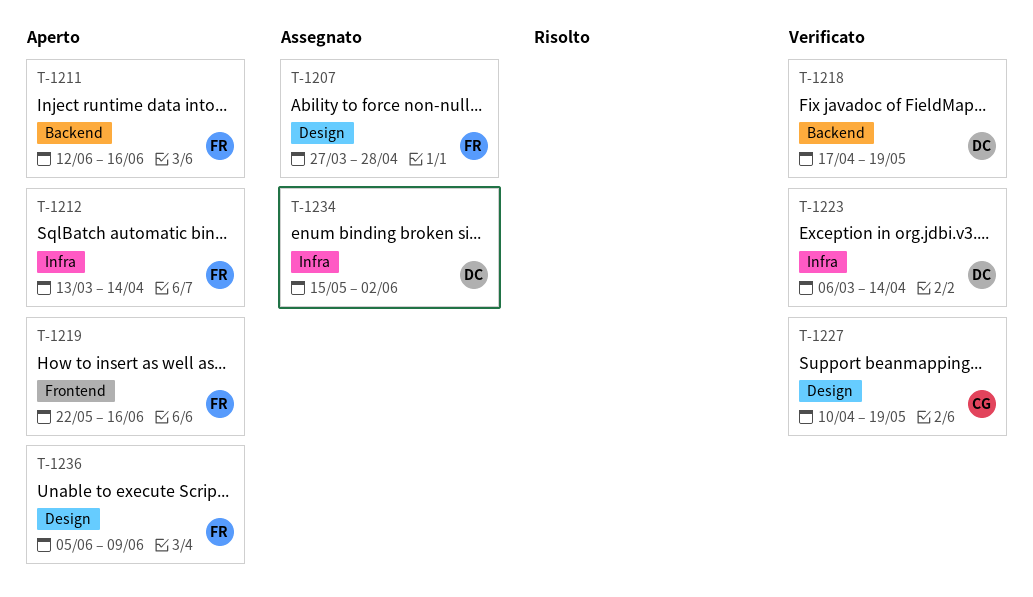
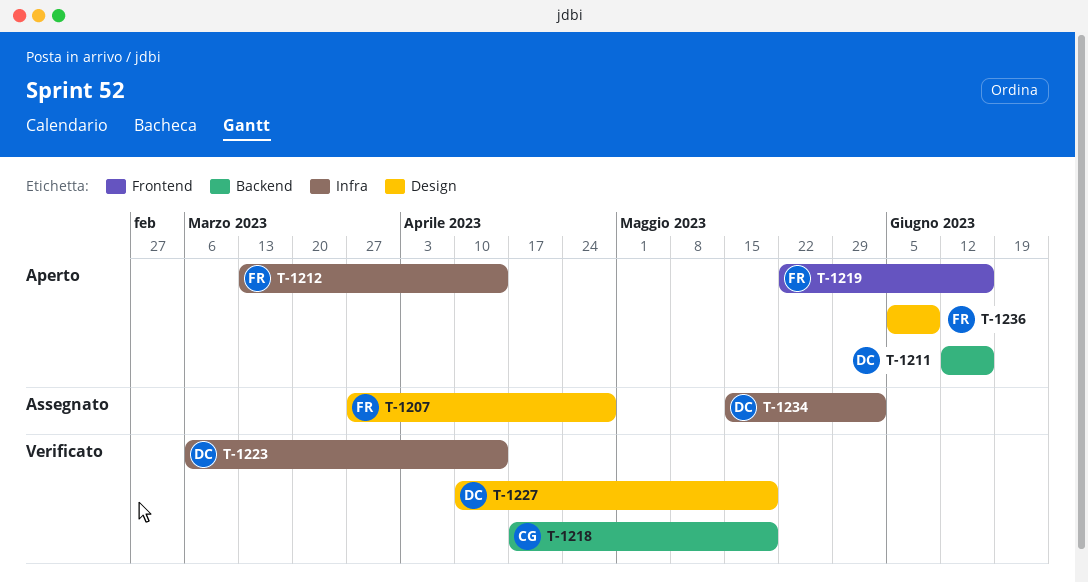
T-1211, owner: FR -> DC
T-1218, owner: DC -> CG
T-1227, owner: CG -> DC

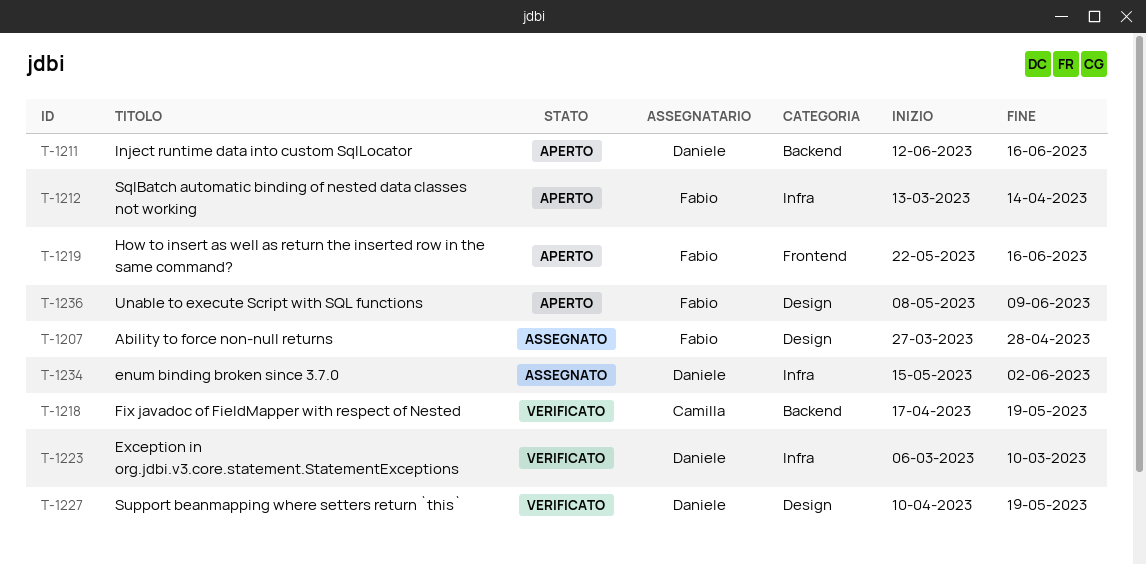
T-1223, due: Apr 14 -> Mar 10
T-1236, start: Jun 5 -> May 8

